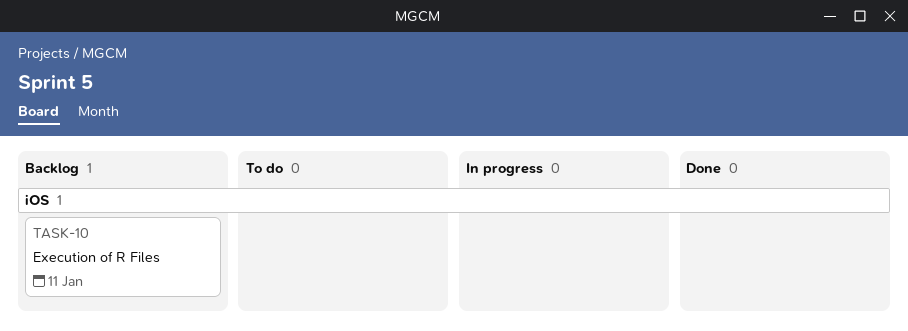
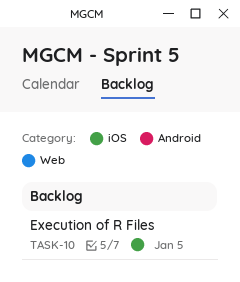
TASK-10, due: Jan 11 -> Jan 5

